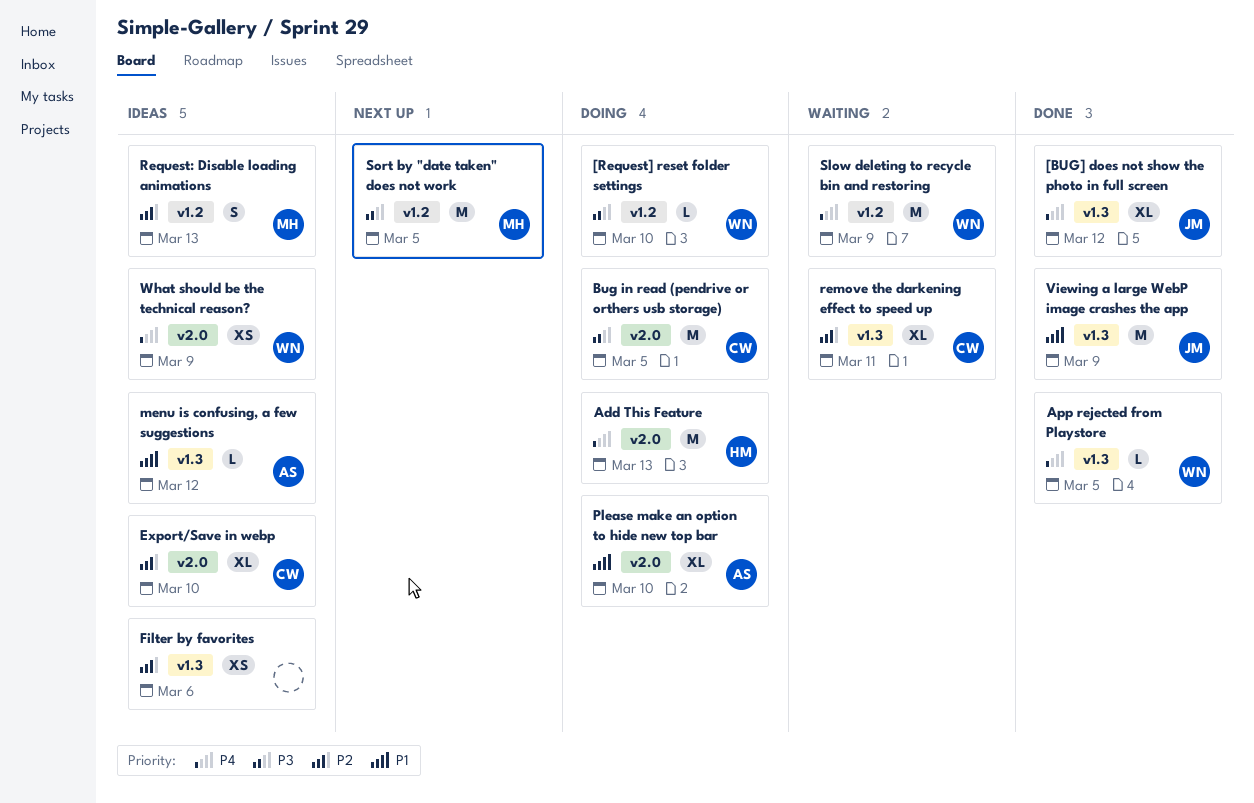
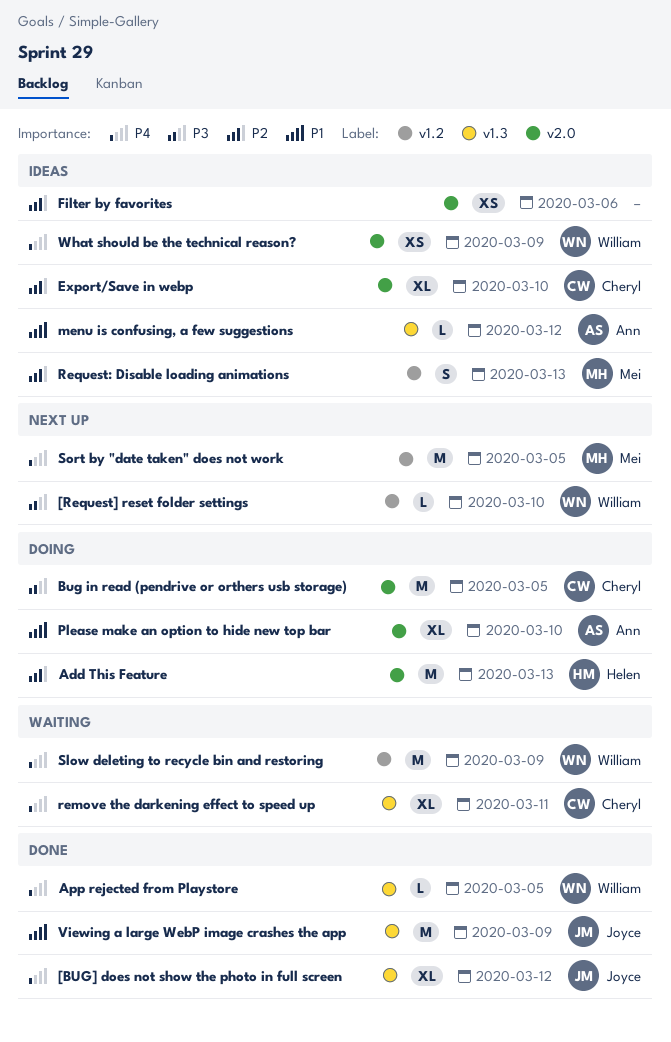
[Request] reset folder settings, status: Doing -> Next up
Add This Feature, priority: P4 -> P2
Filter by favorites, label: v1.3 -> v2.0
remove the darkening effect to speed up, priority: P2 -> P4
Sort by "date taken" does not work, priority: P3 -> P4

